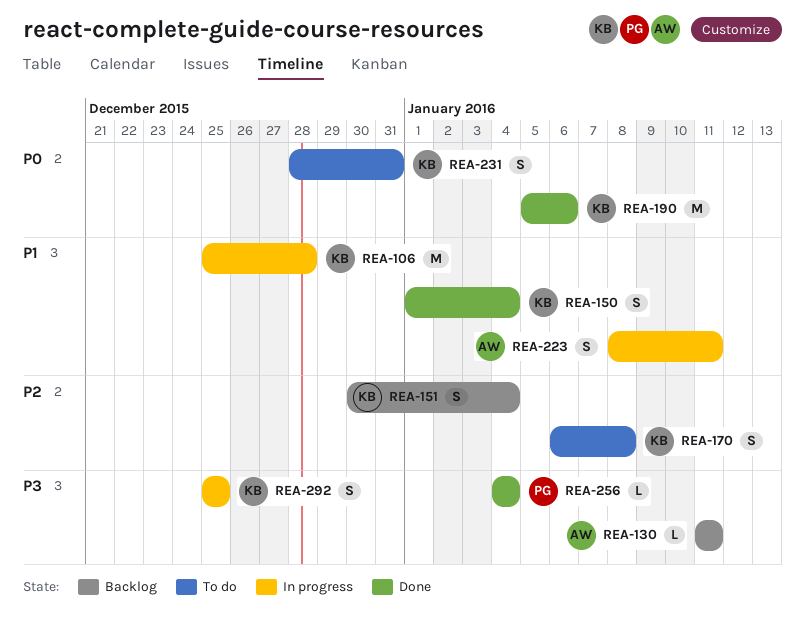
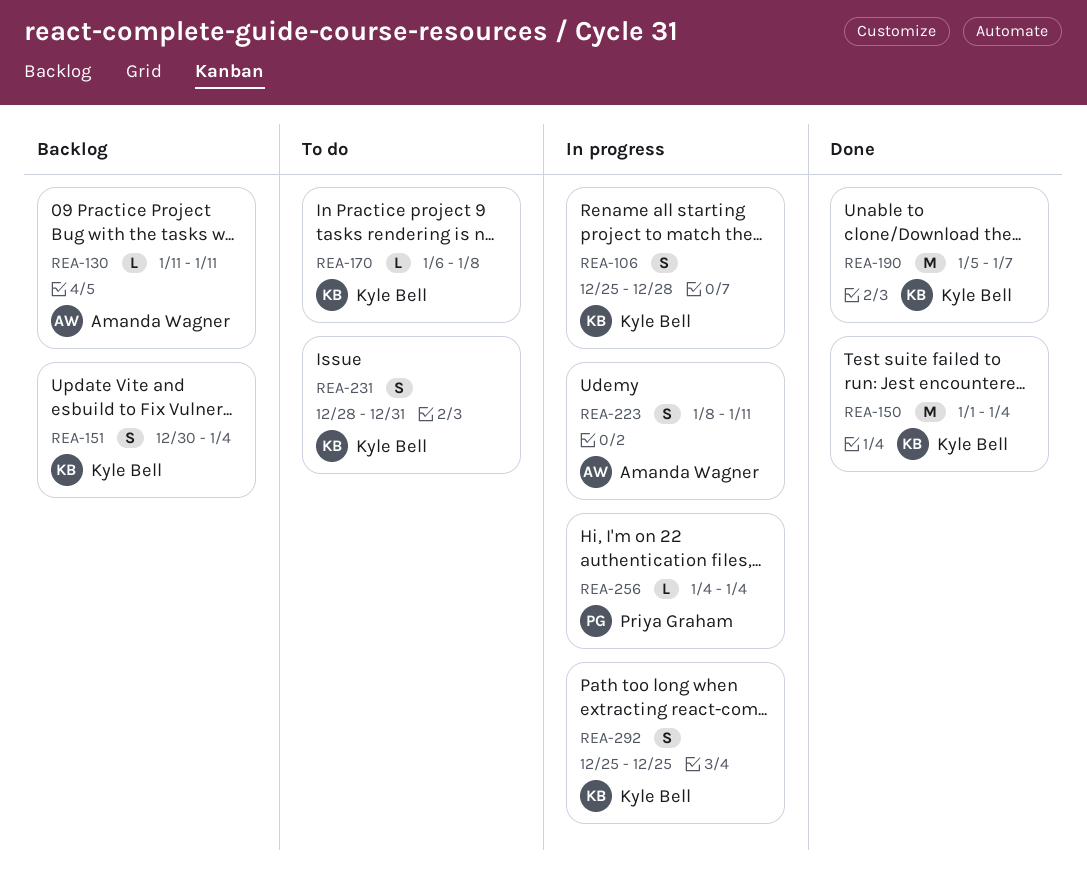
REA-106, estimate: M -> S
REA-150, estimate: S -> M
REA-170, estimate: S -> L
REA-190, due: Jan 6 -> Jan 7
REA-256, status: Done -> In progress

